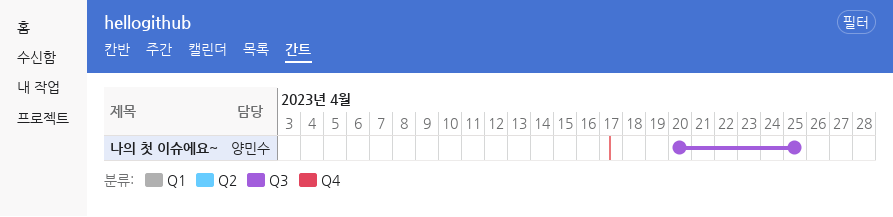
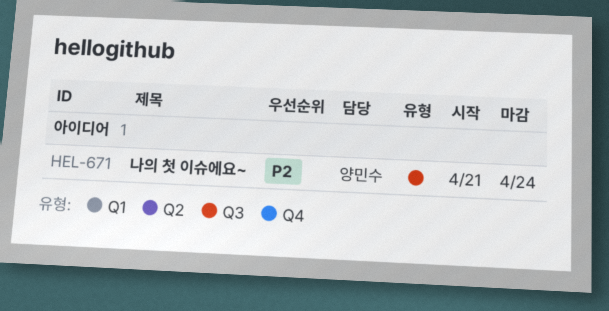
나의 첫 이슈에요~, start: Apr 20 -> Apr 21
나의 첫 이슈에요~, due: Apr 25 -> Apr 24

